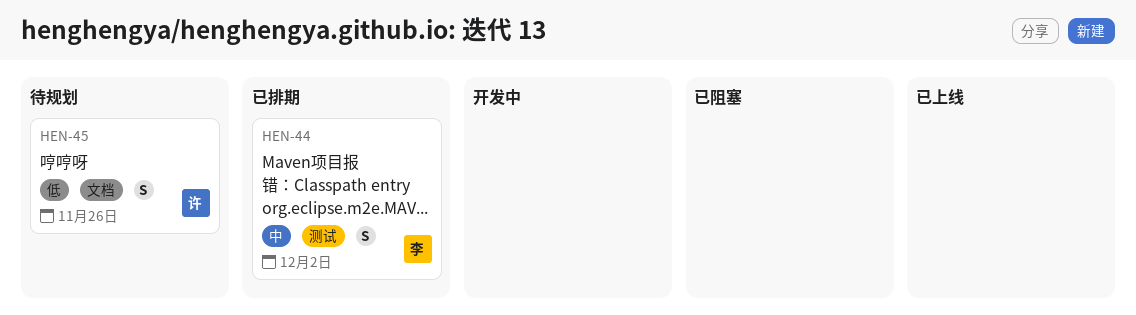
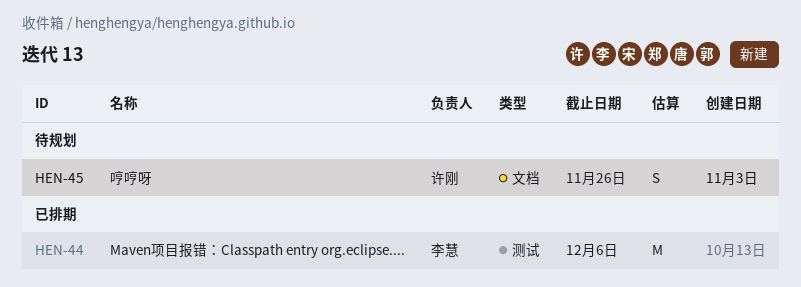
HEN-44, estimate: S -> M
HEN-44, due: Dec 2 -> Dec 6

